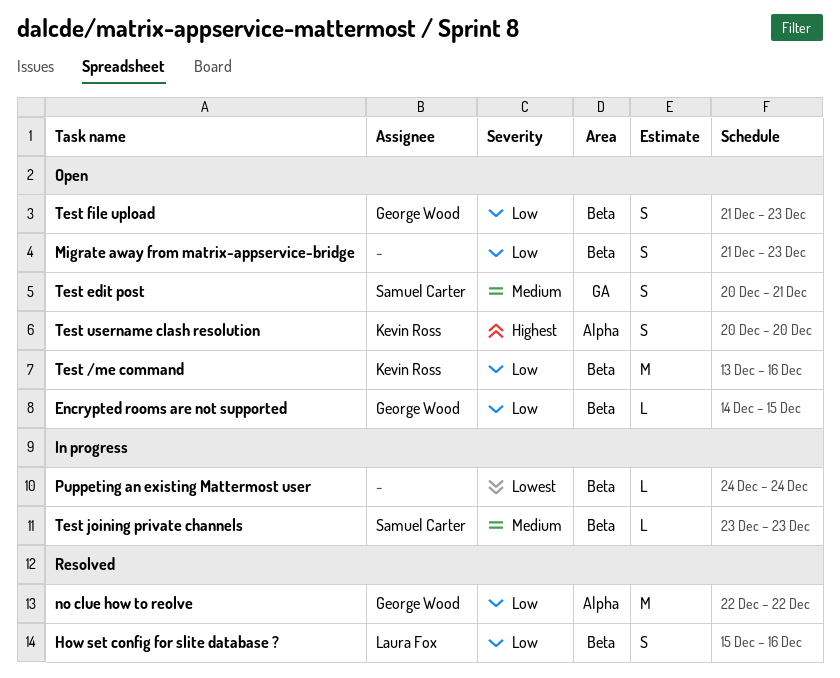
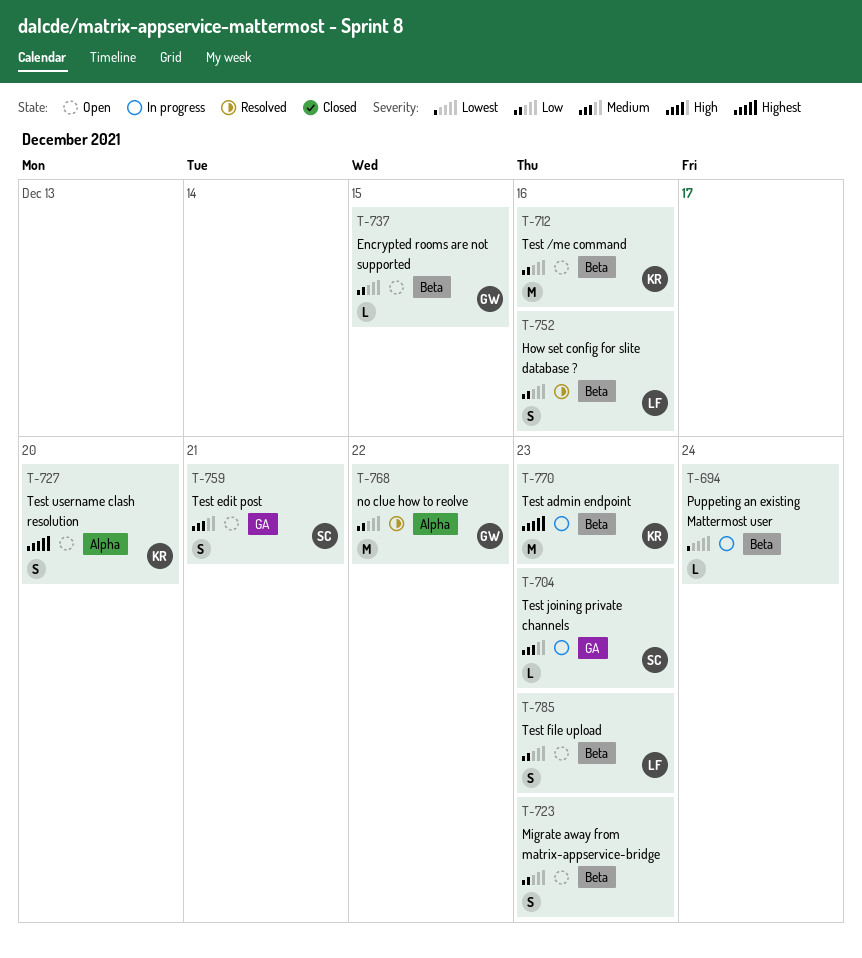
Test admin endpoint: none -> present
Test file upload, owner: George Wood -> Laura Fox
Test joining private channels, label: Beta -> GA

